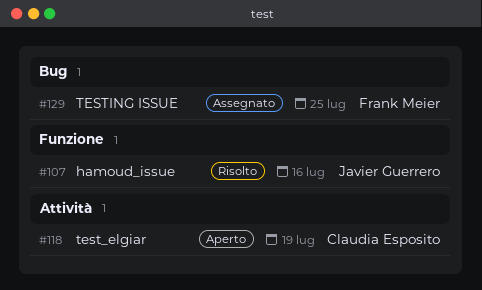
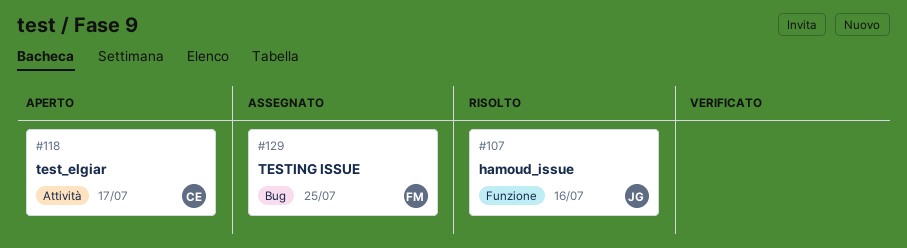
#118, due: Jul 19 -> Jul 17

